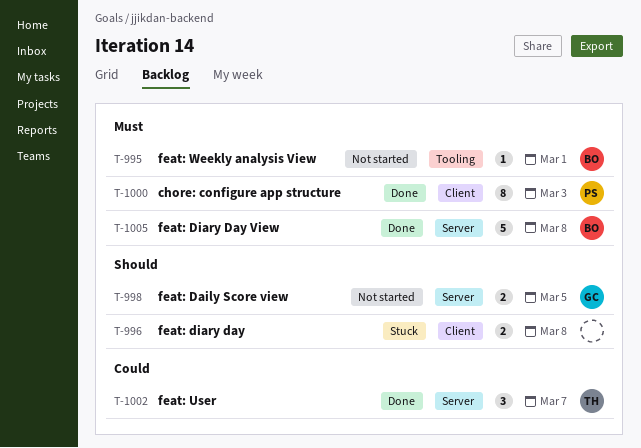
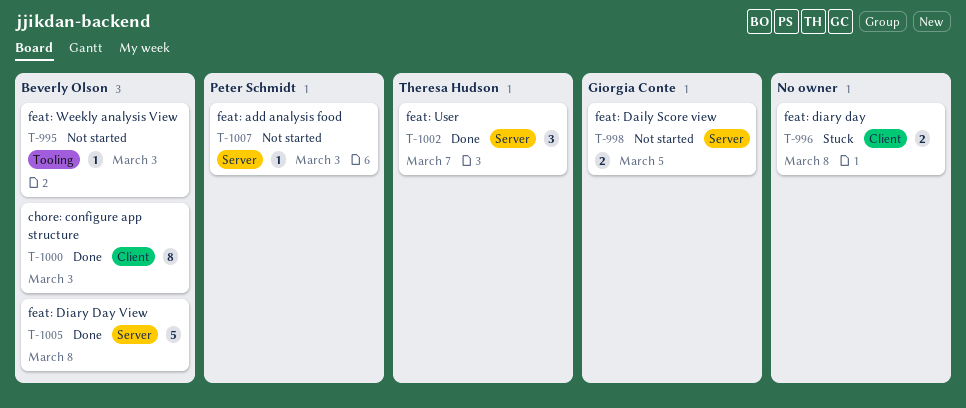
T-995, due: Mar 1 -> Mar 3
T-1000, owner: Peter Schmidt -> Beverly Olson
T-1007: none -> present

